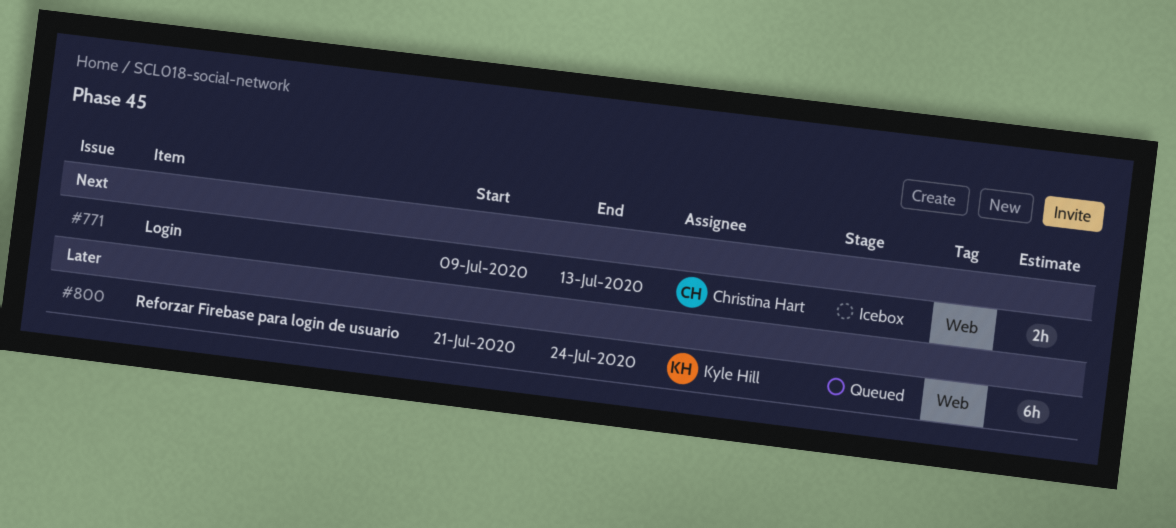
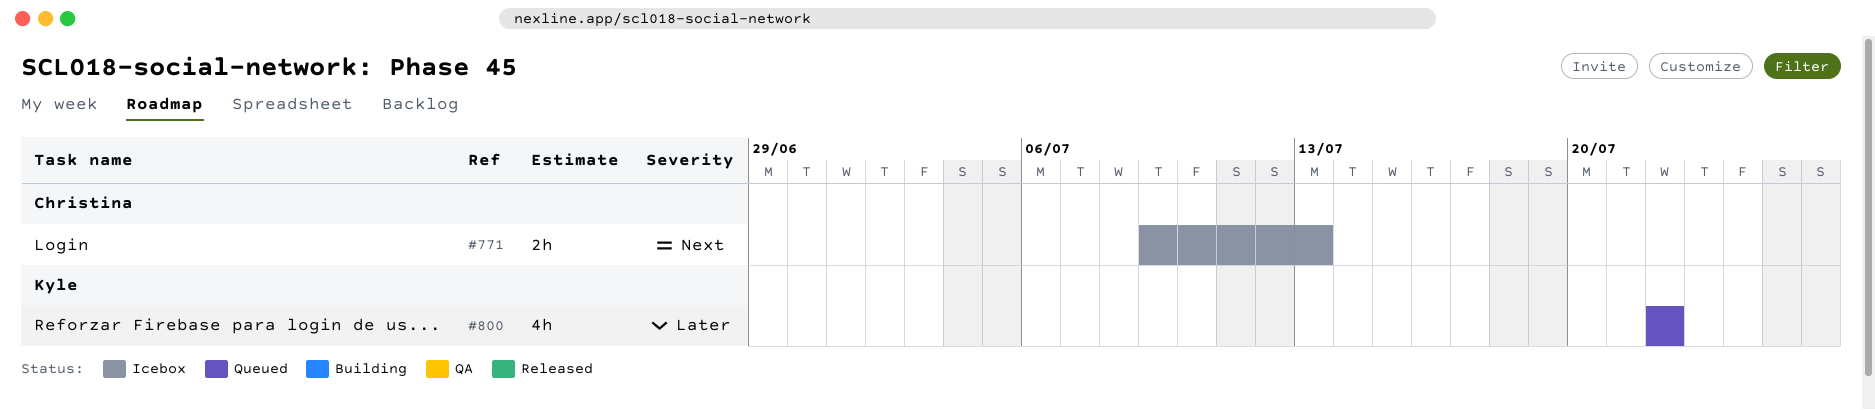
#800, estimate: 6h -> 4h
#800, start: Jul 21 -> Jul 22
#800, due: Jul 24 -> Jul 22

